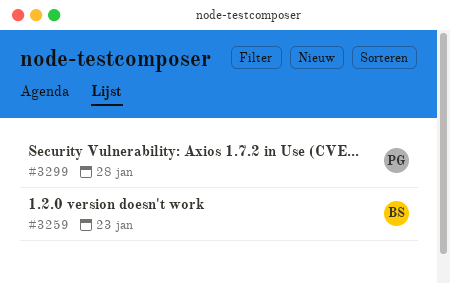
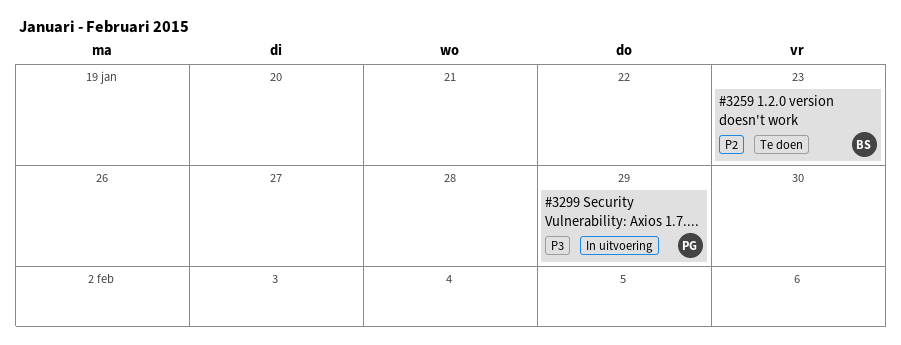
#3299, due: Jan 28 -> Jan 29

